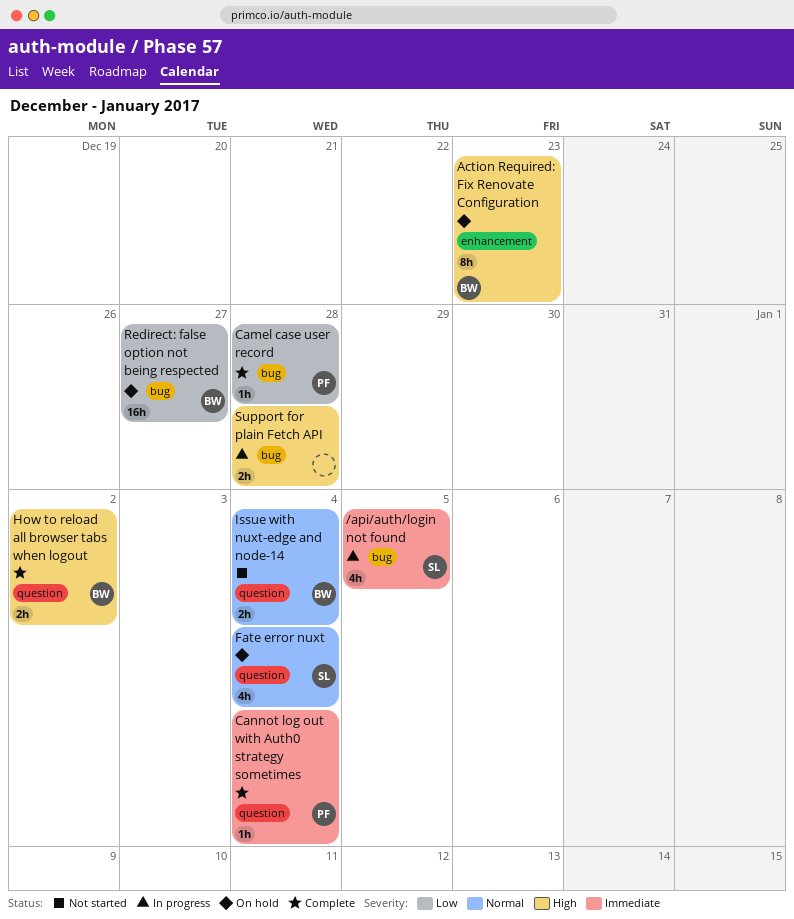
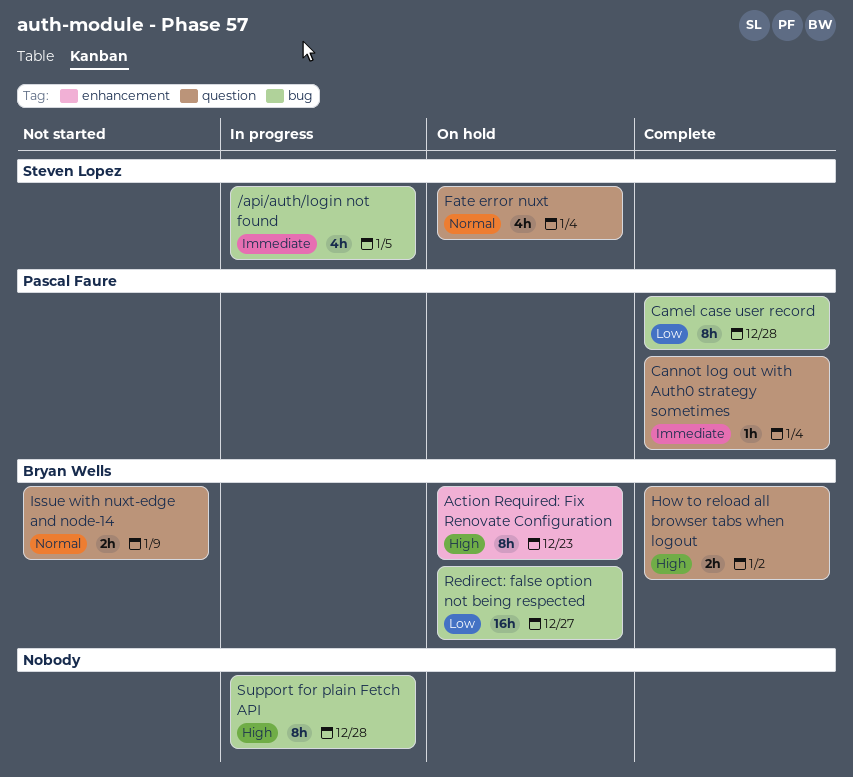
Camel case user record, estimate: 1h -> 8h
Issue with nuxt-edge and node-14, due: Jan 4 -> Jan 9
Support for plain Fetch API, estimate: 2h -> 8h

